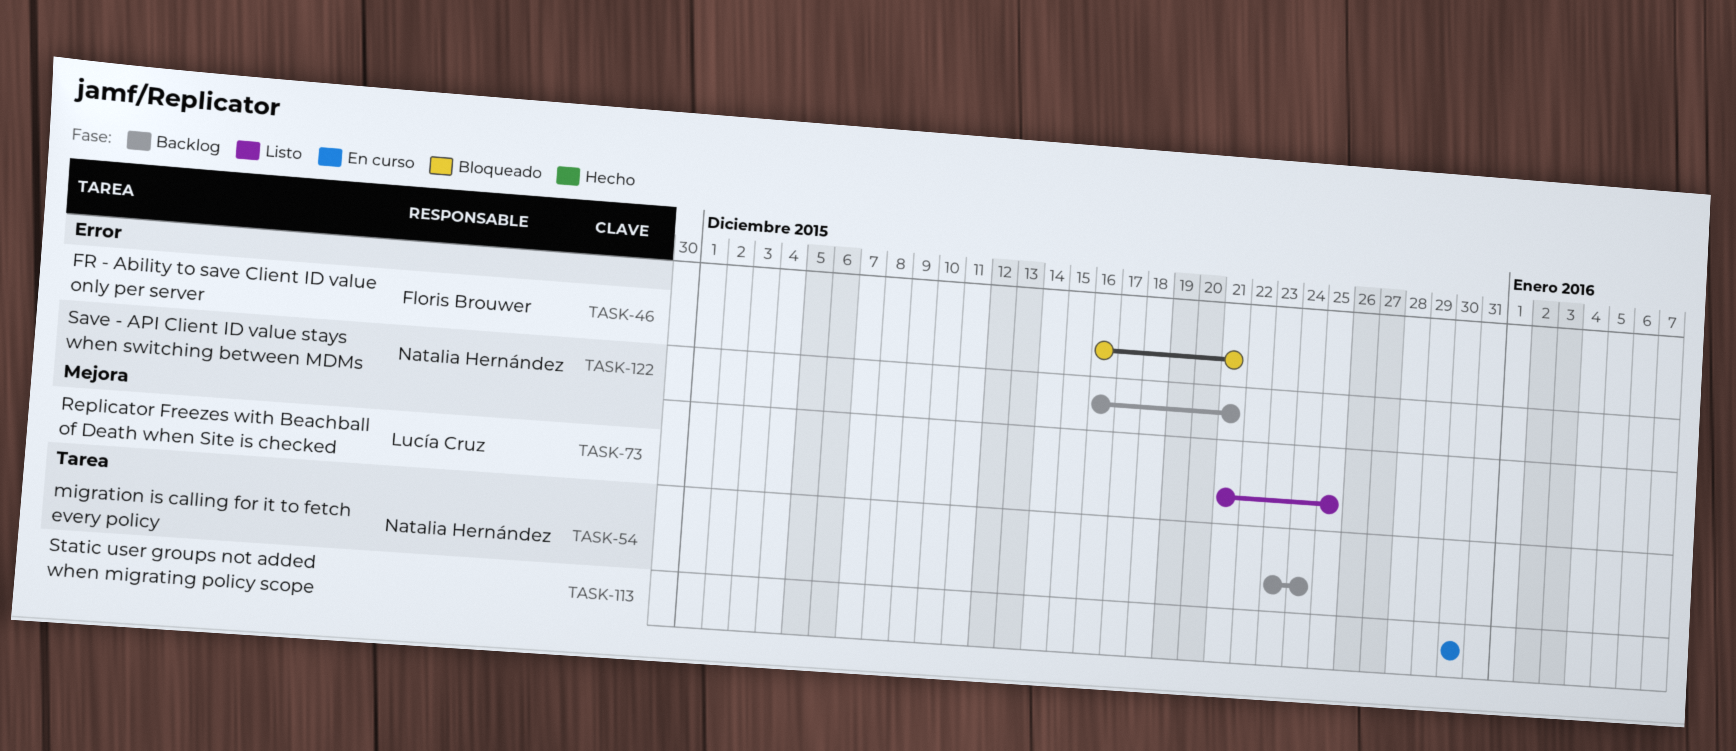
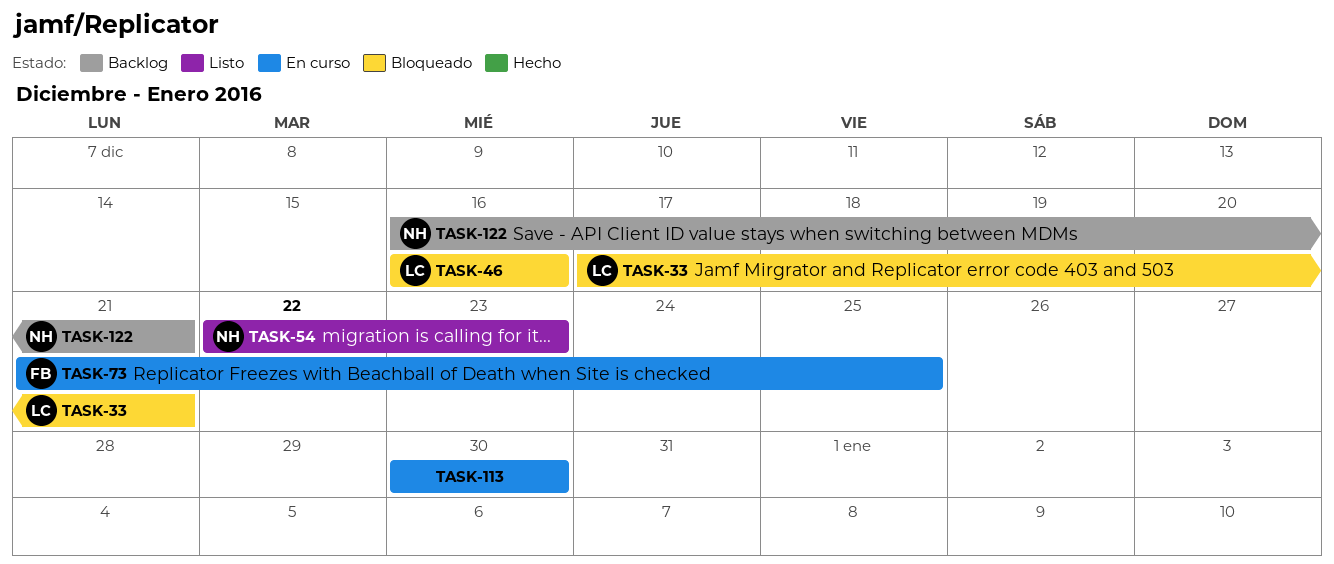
TASK-33: none -> present
TASK-46, owner: Floris Brouwer -> Lucía Cruz
TASK-46, due: Dec 21 -> Dec 16
TASK-54, status: Backlog -> Listo
TASK-54, start: Dec 23 -> Dec 22
TASK-54, due: Dec 24 -> Dec 23
TASK-73, status: Listo -> En curso
TASK-73, owner: Lucía Cruz -> Floris Brouwer

